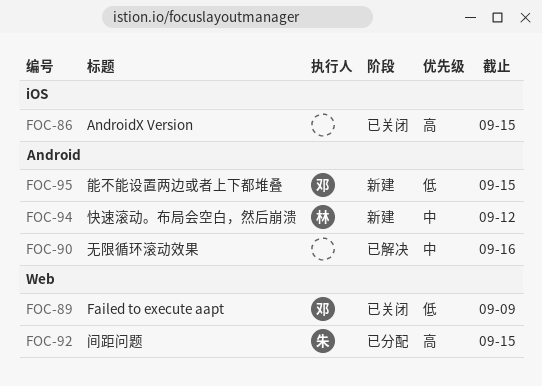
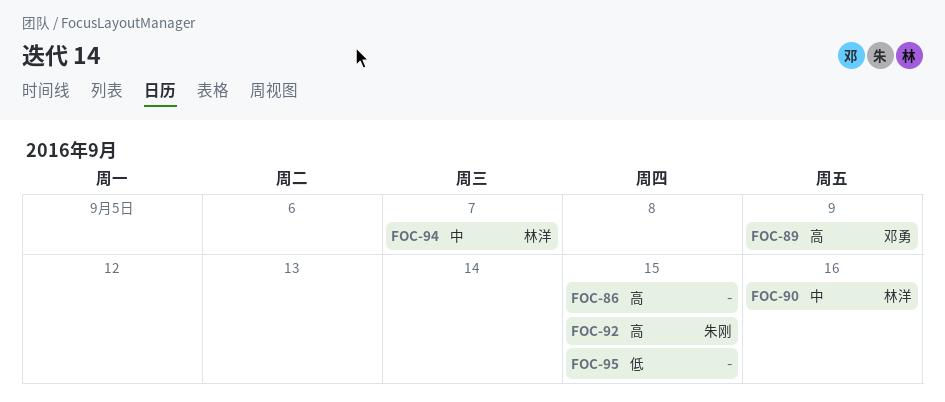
FOC-89, priority: 低 -> 高
FOC-90, owner: none -> 林洋
FOC-94, due: Sep 12 -> Sep 7
FOC-95, owner: 邓勇 -> none

